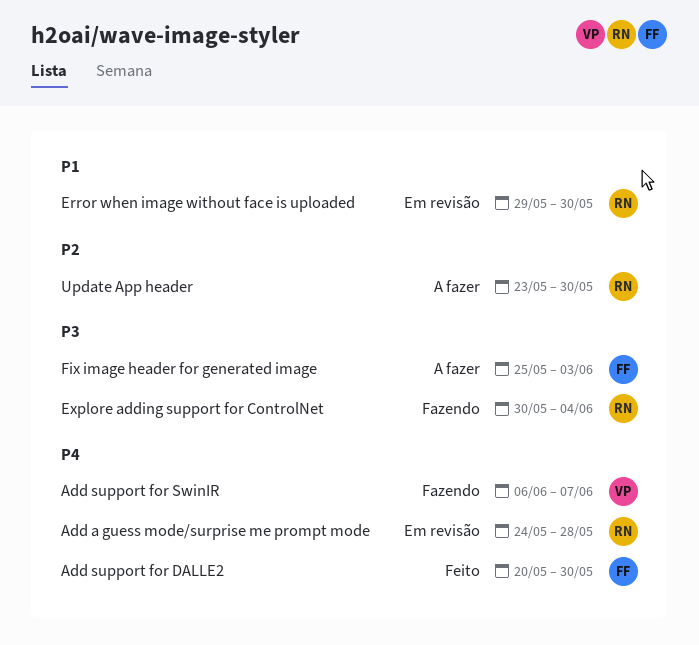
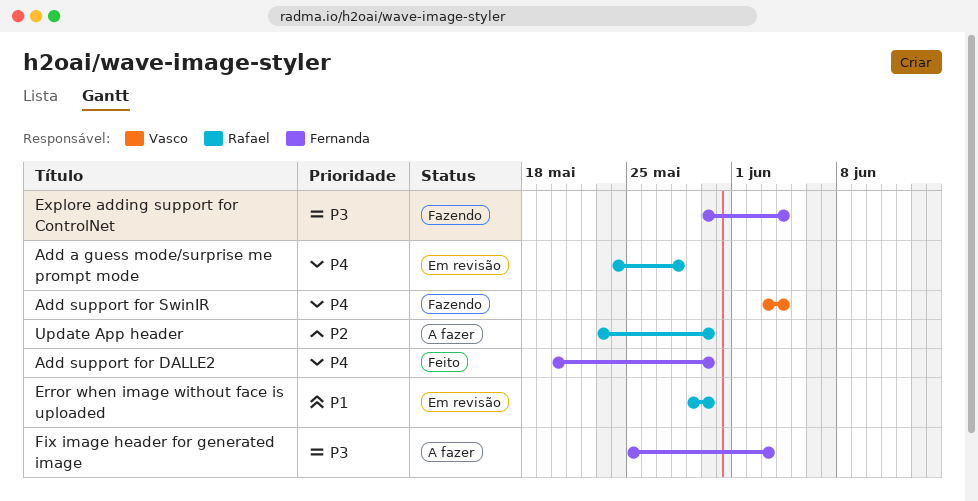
Add support for SwinIR, start: Jun 6 -> Jun 3
Add support for SwinIR, due: Jun 7 -> Jun 4
Explore adding support for ControlNet, owner: Rafael -> Fernanda

